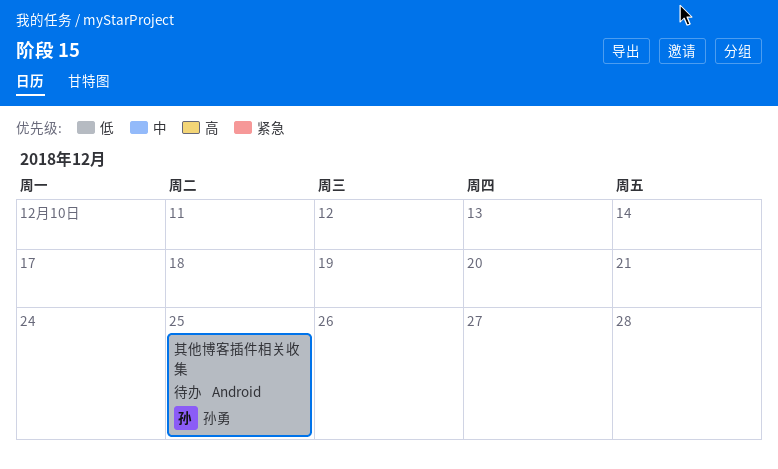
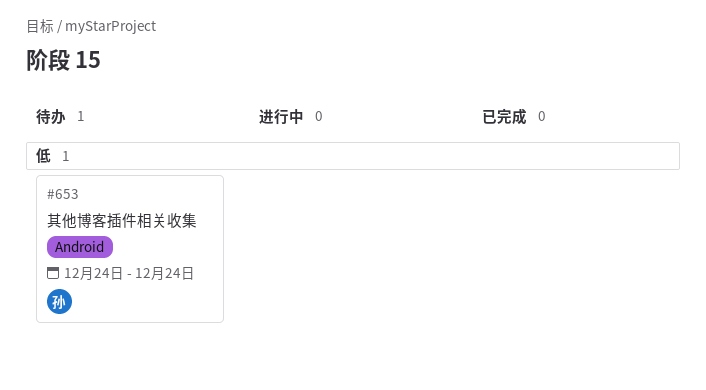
其他博客插件相关收集, due: Dec 25 -> Dec 24

